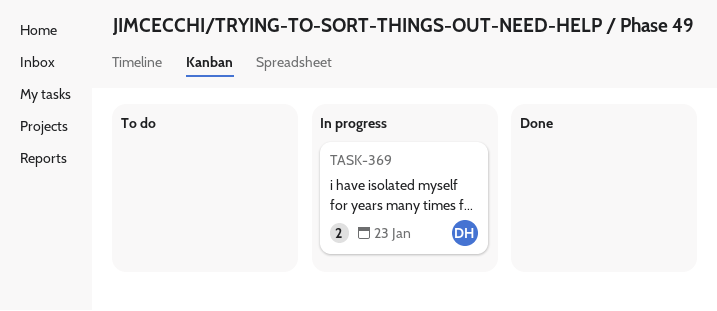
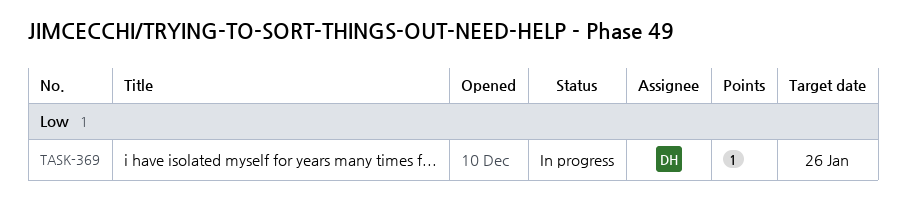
TASK-369, estimate: 2 -> 1
TASK-369, due: Jan 23 -> Jan 26

